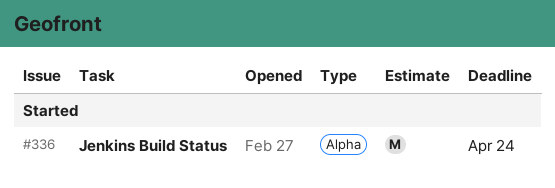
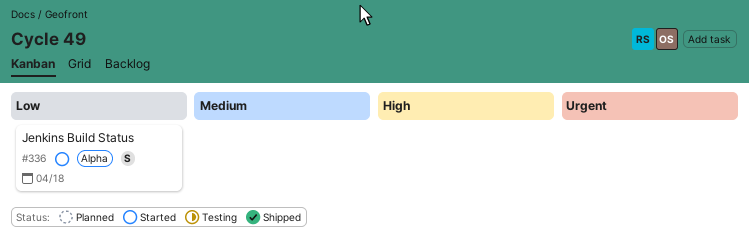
#336, estimate: M -> S
#336, due: Apr 24 -> Apr 18

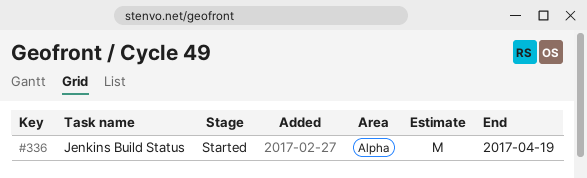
#336, estimate: S -> M
#336, due: Apr 18 -> Apr 19

